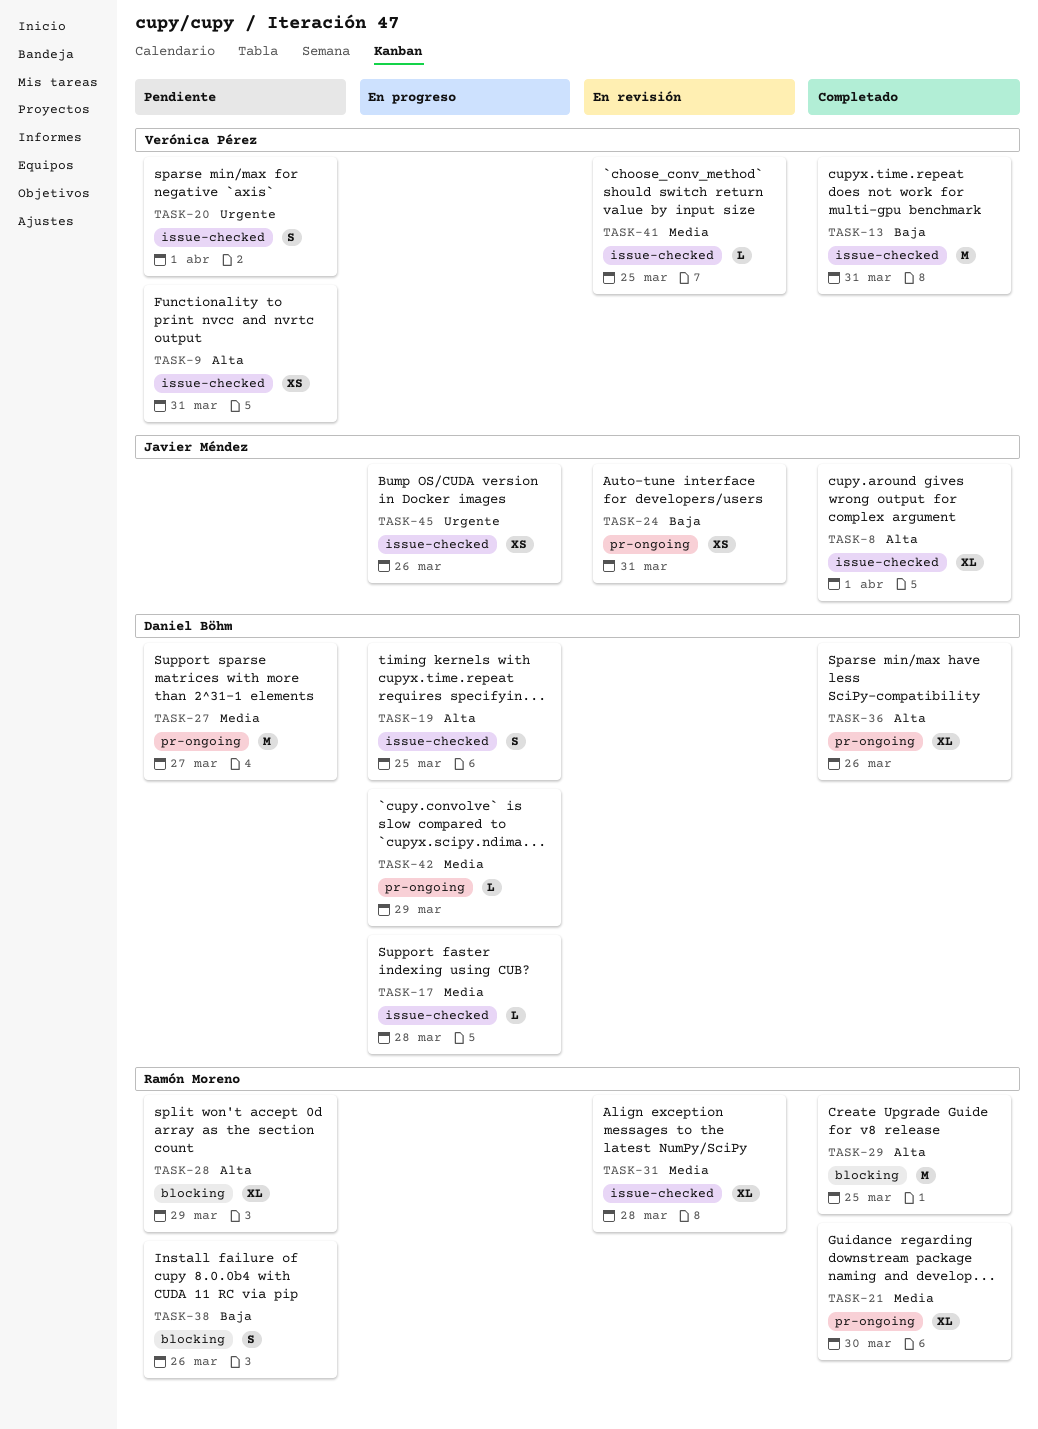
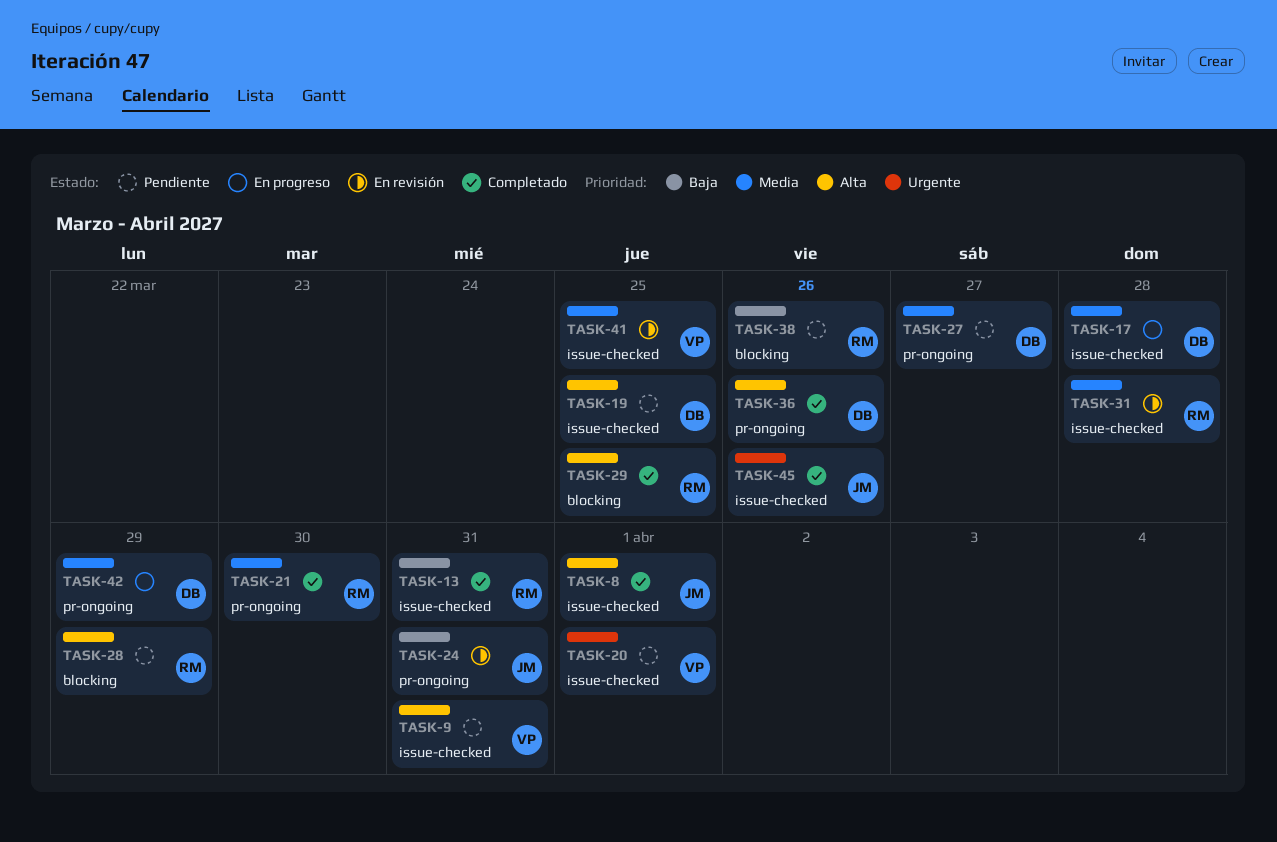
TASK-13, owner: Verónica Pérez -> Ramón Moreno
TASK-19, status: En progreso -> Pendiente
TASK-45, status: En progreso -> Completado

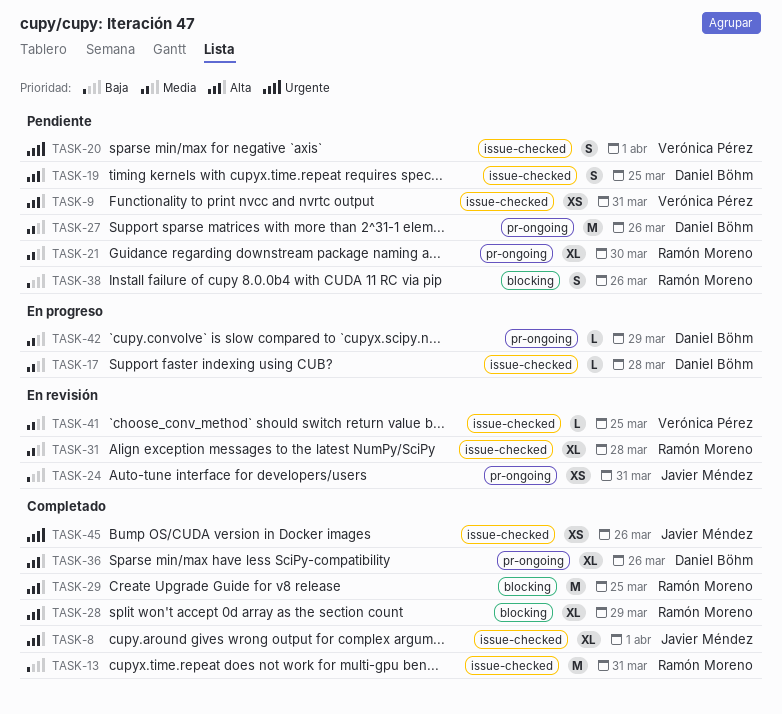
TASK-21, status: Completado -> Pendiente
TASK-27, due: Mar 27 -> Mar 26
TASK-28, status: Pendiente -> Completado

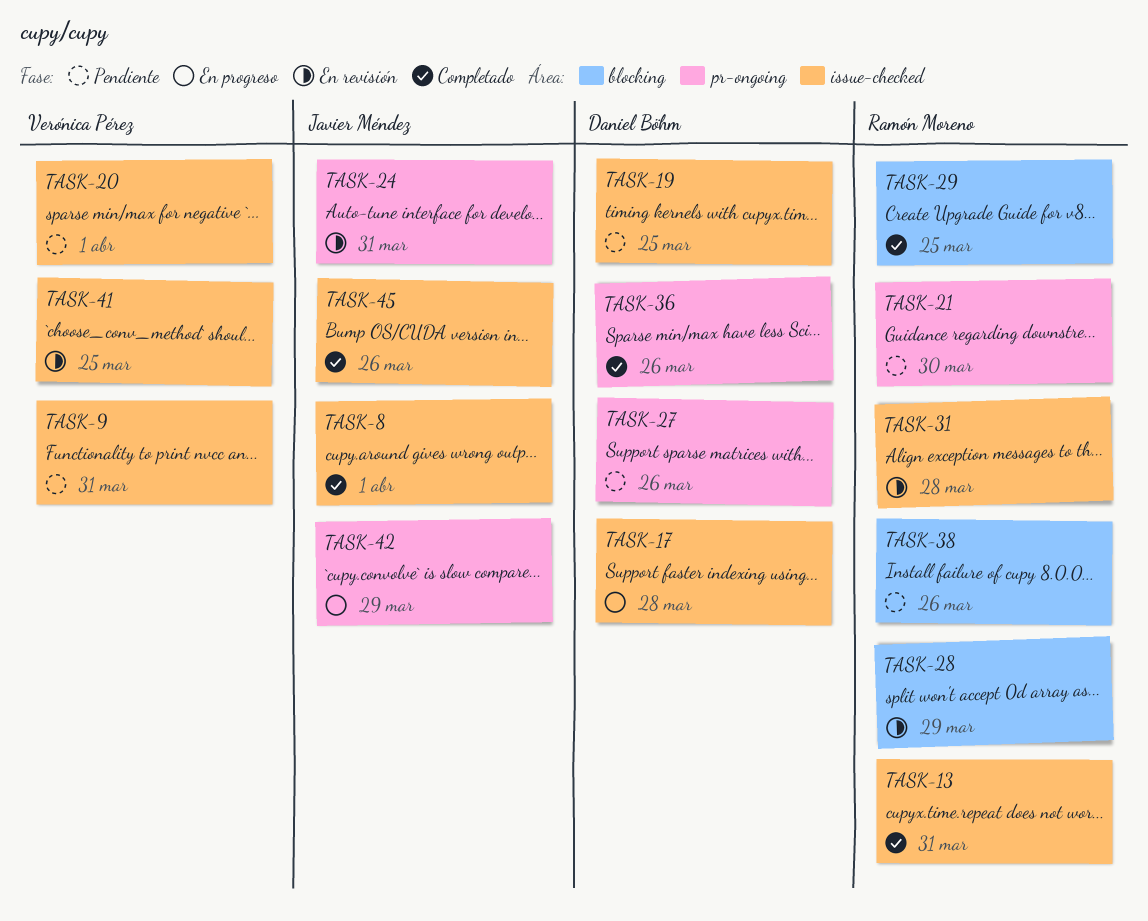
TASK-28, status: Completado -> En revisión
TASK-42, owner: Daniel Böhm -> Javier Méndez

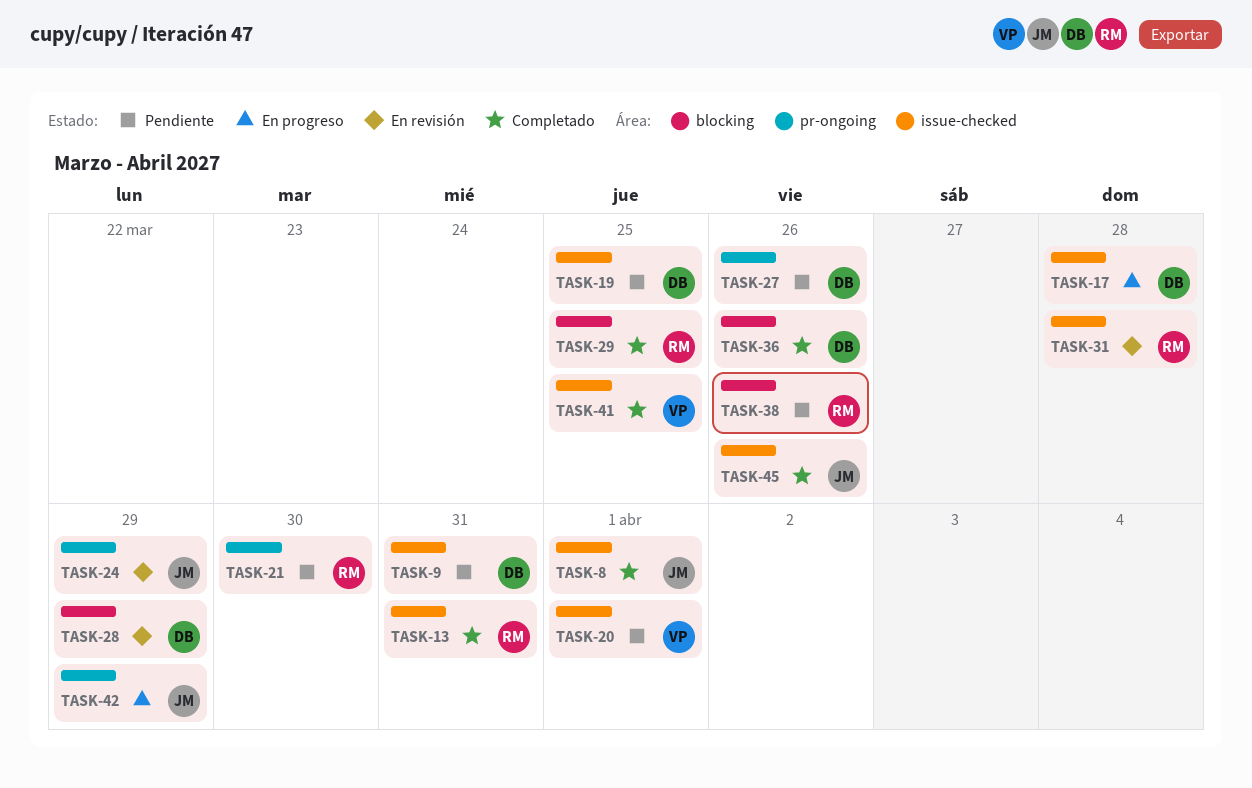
TASK-9, owner: Verónica Pérez -> Daniel Böhm
TASK-24, due: Mar 31 -> Mar 29
TASK-28, owner: Ramón Moreno -> Daniel Böhm
TASK-36, label: pr-ongoing -> blocking
TASK-41, status: En revisión -> Completado

